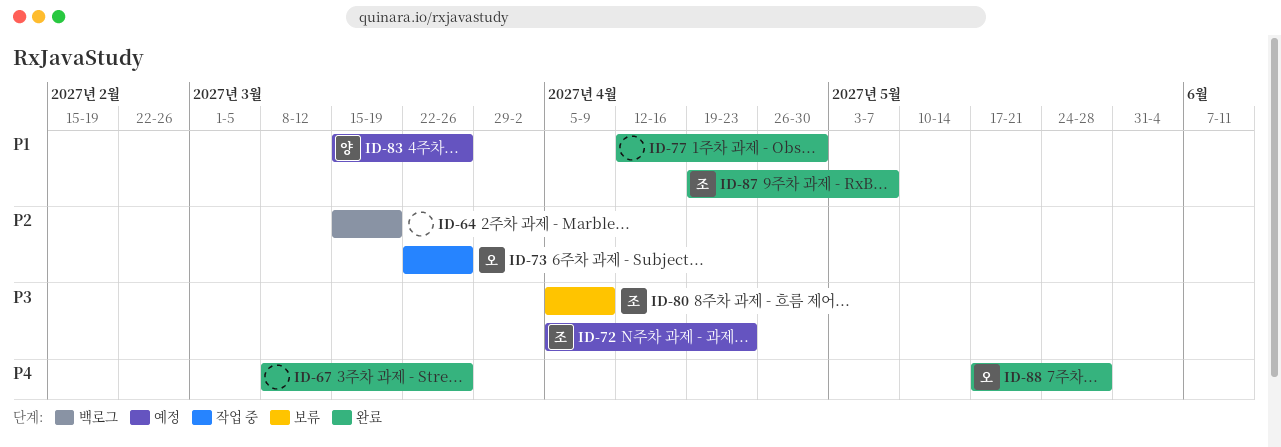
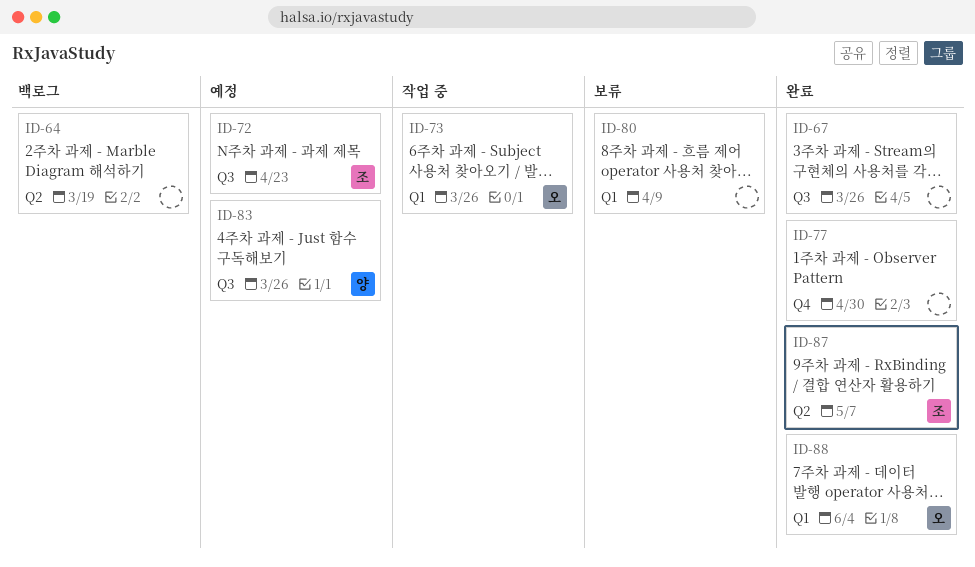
ID-80, owner: 조 -> none
ID-88, due: May 28 -> Jun 4

